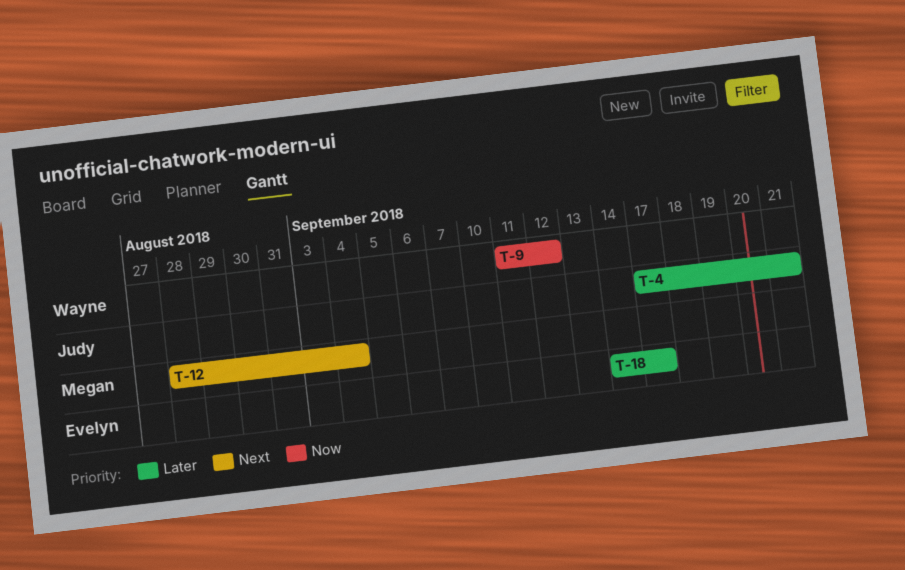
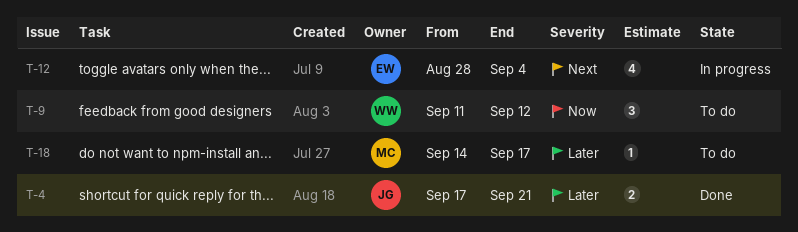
T-12, owner: Megan -> Evelyn
T-18, owner: Evelyn -> Megan

